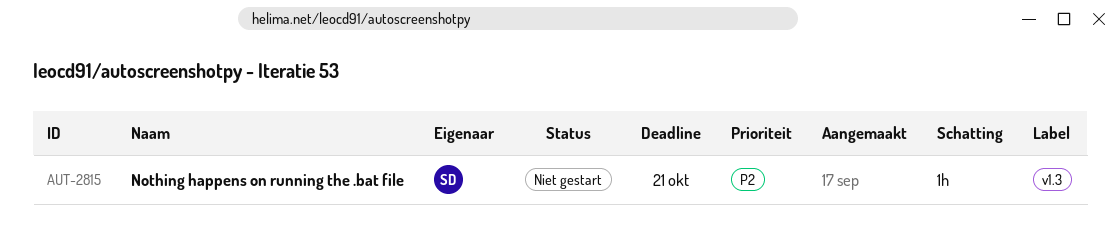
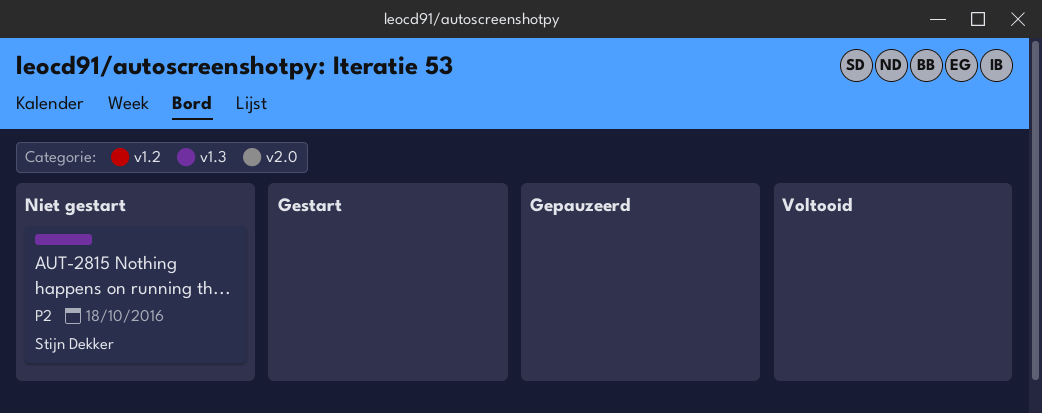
AUT-2815, due: Oct 21 -> Oct 18

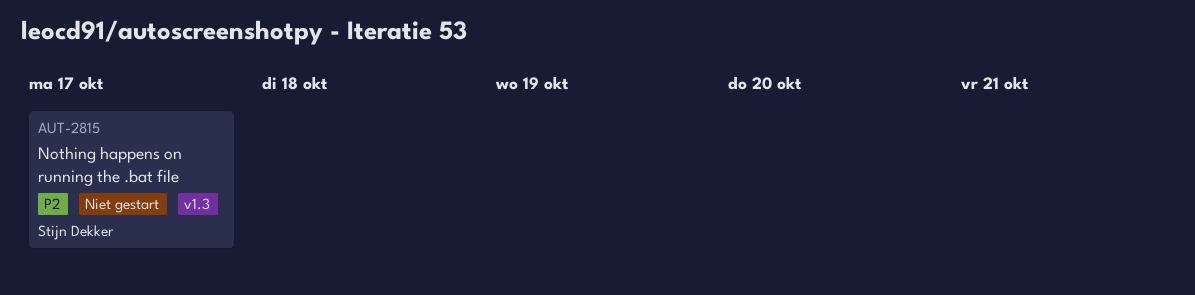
AUT-2815, due: Oct 18 -> Oct 17

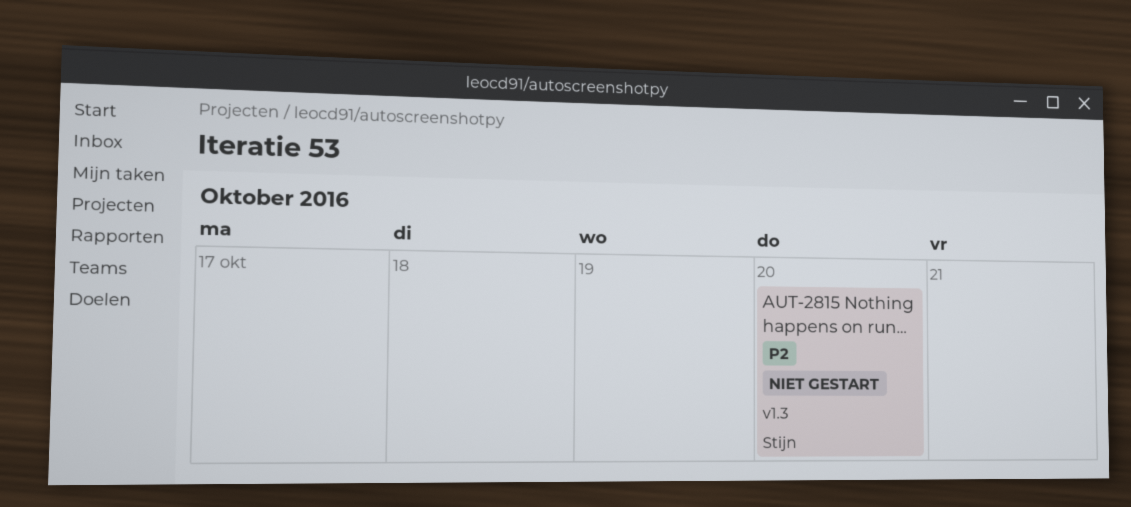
AUT-2815, due: Oct 17 -> Oct 20

